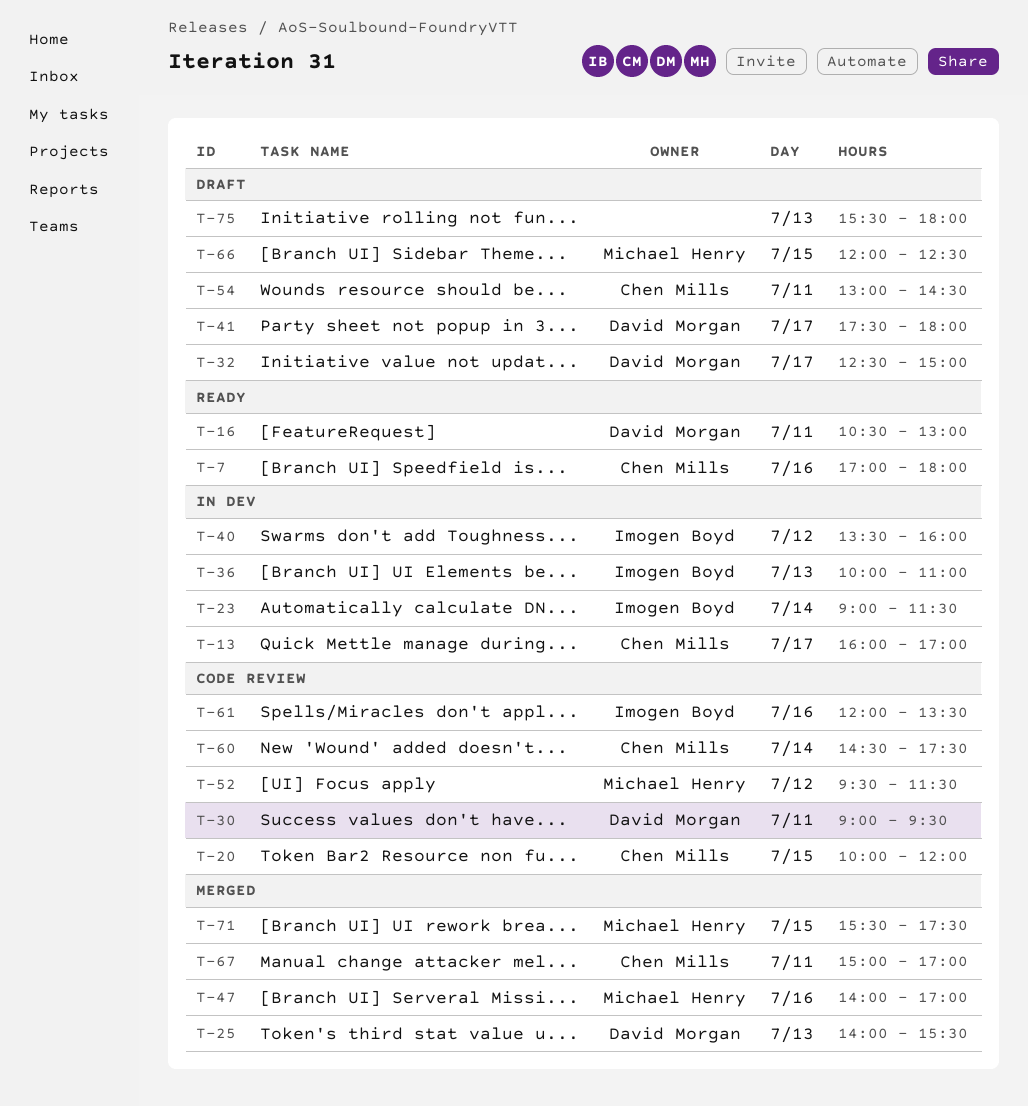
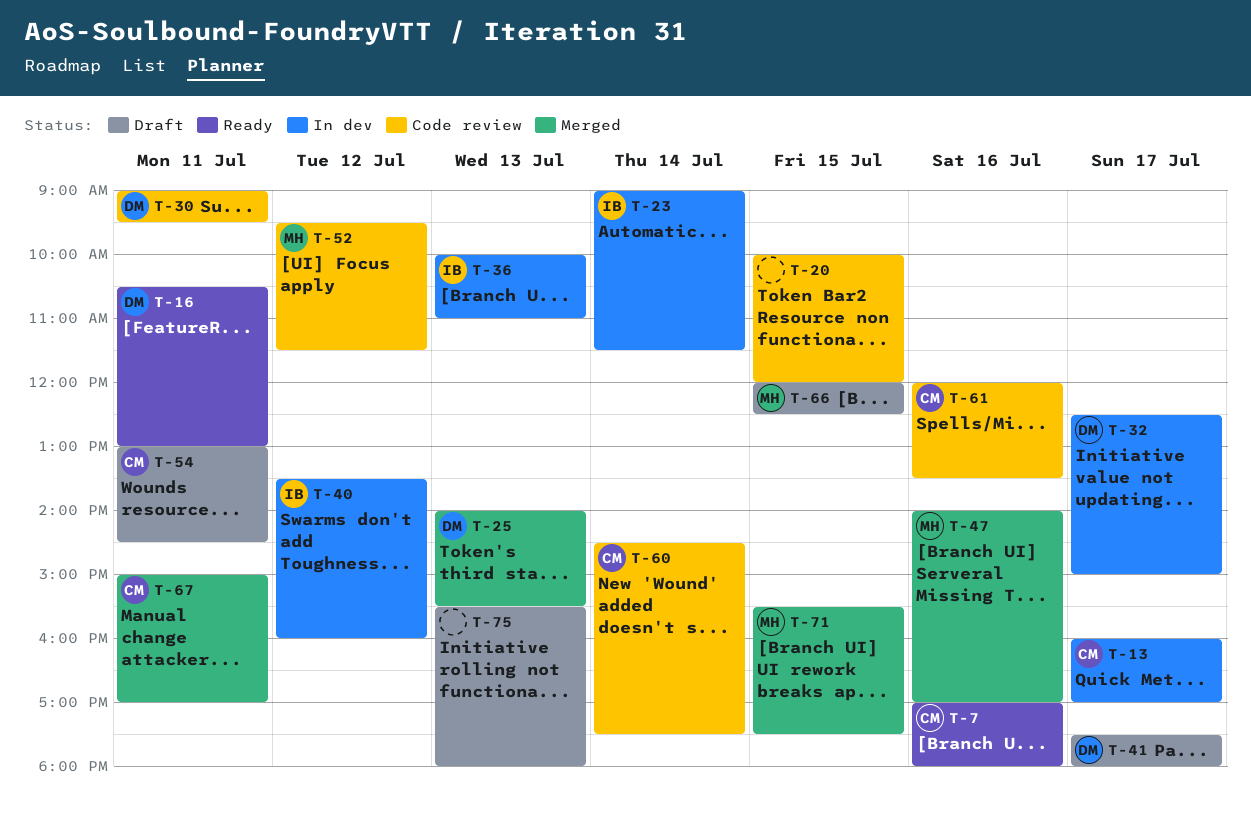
T-20, owner: Chen Mills -> none
T-32, status: Draft -> In dev
T-61, owner: Imogen Boyd -> Chen Mills

